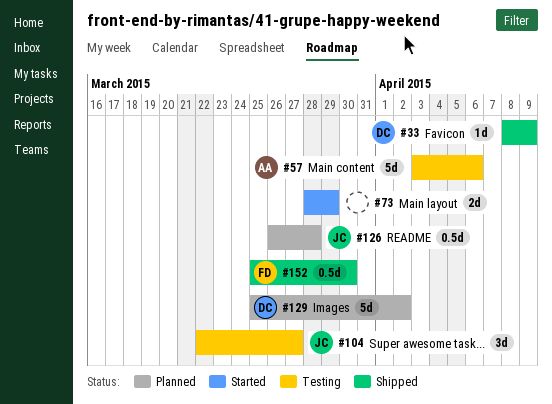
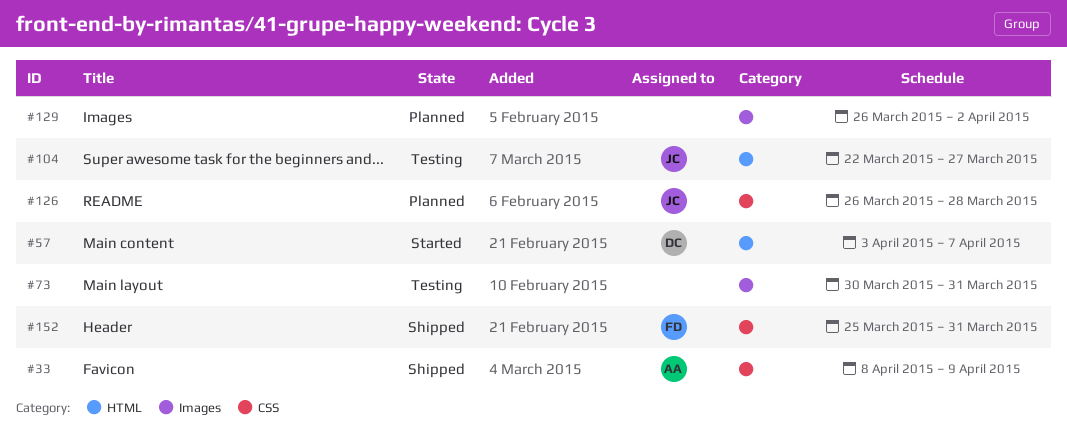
#33, owner: DC -> AA
#57, status: Testing -> Started
#57, owner: AA -> DC
#57, due: Apr 6 -> Apr 7
#73, status: Started -> Testing
#73, start: Mar 28 -> Mar 30
#73, due: Mar 29 -> Mar 31
#129, owner: DC -> none
#129, start: Mar 25 -> Mar 26
#152, due: Mar 30 -> Mar 31

